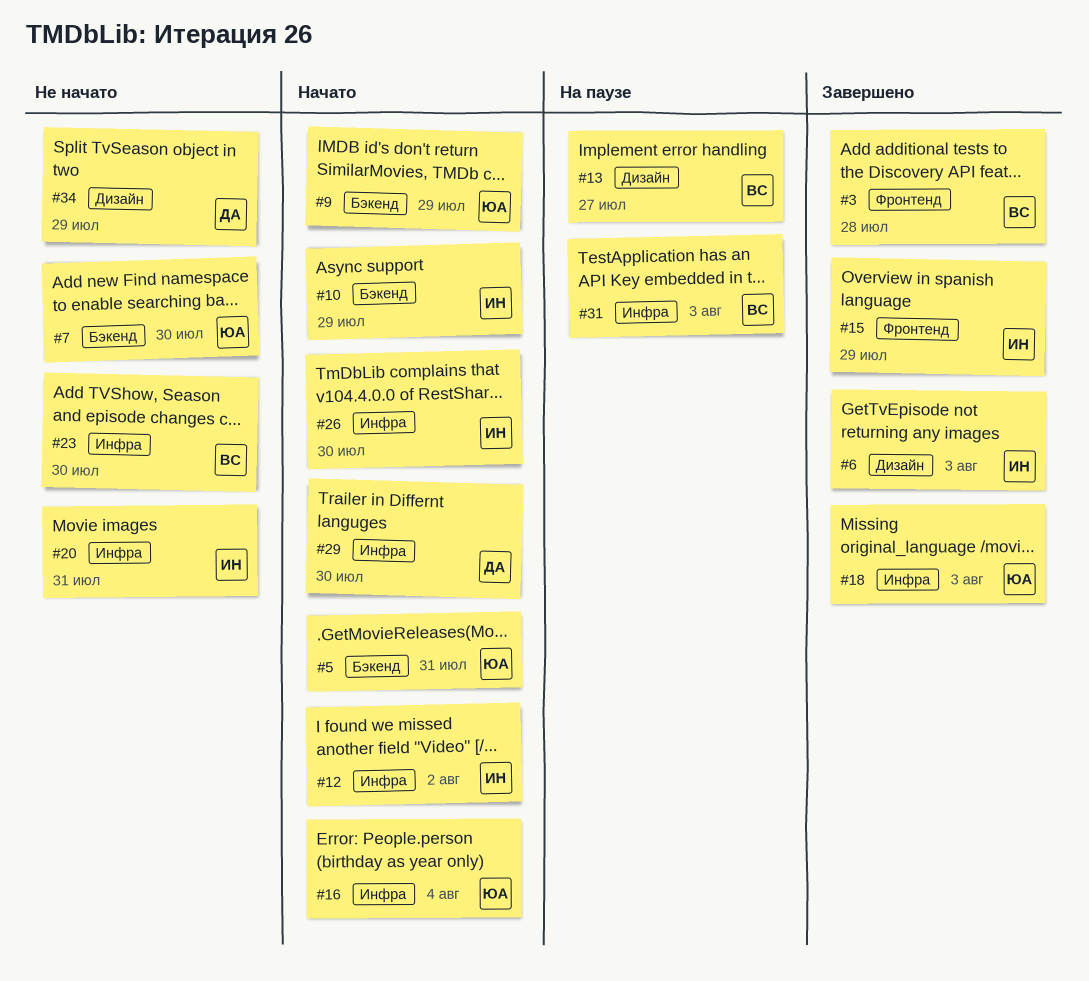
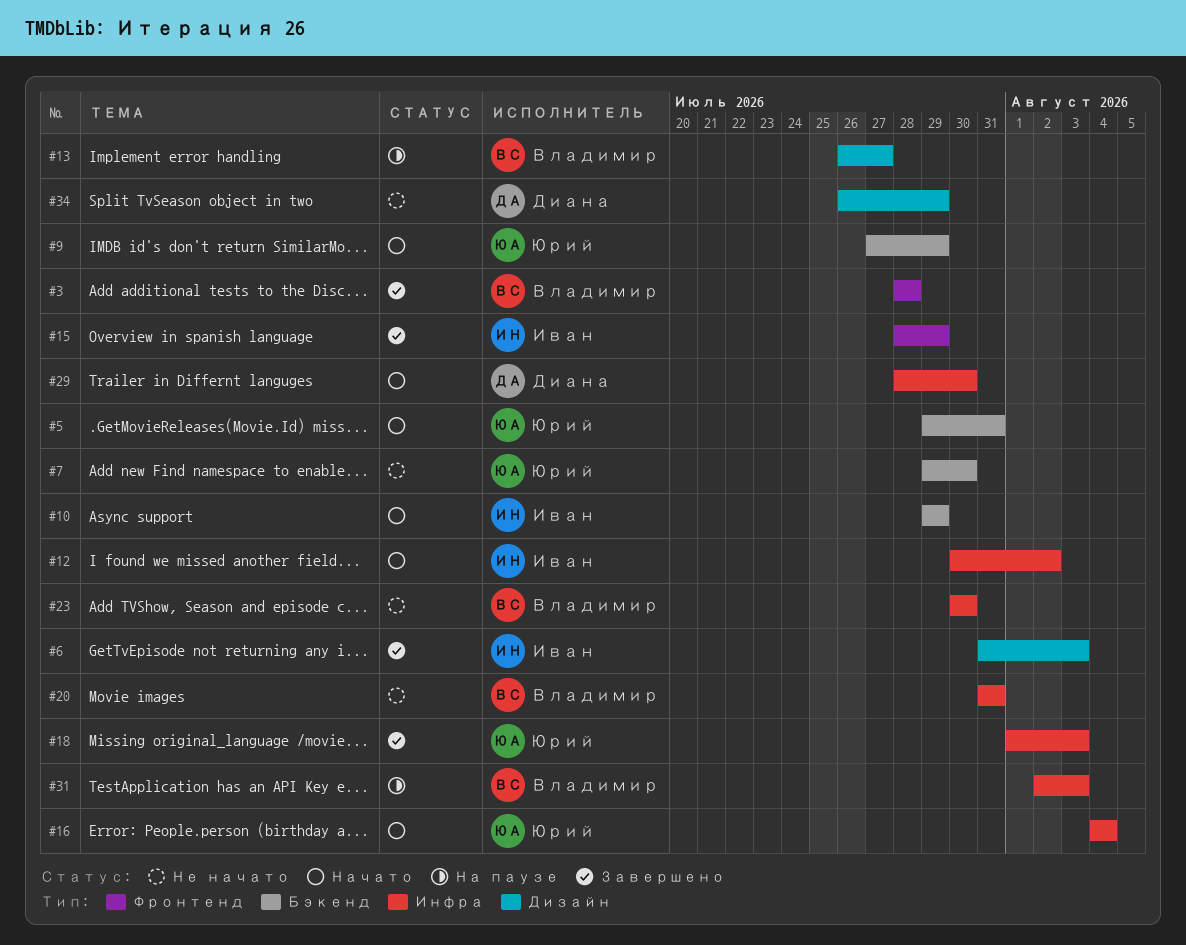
#20, owner: Иван -> Владимир
#26: present -> none

